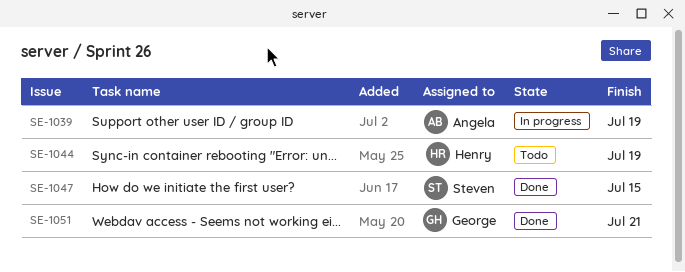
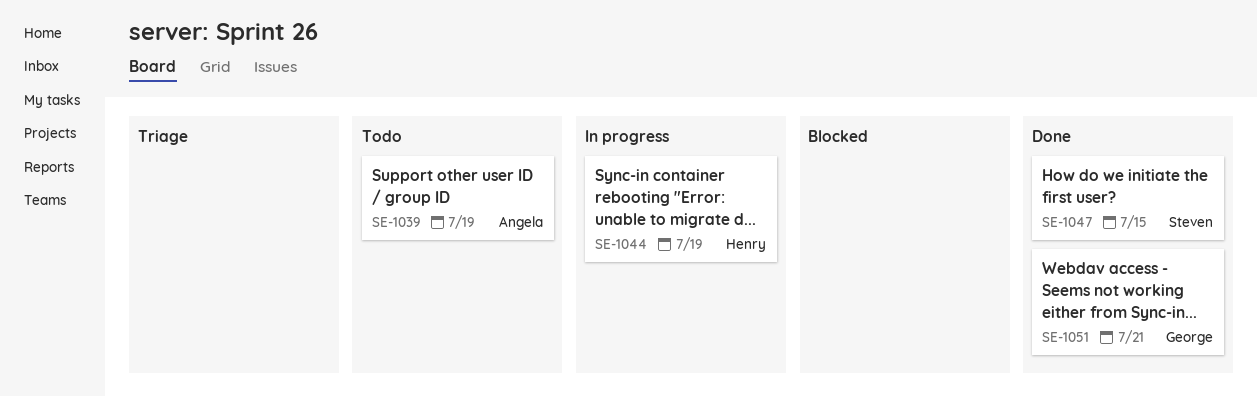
SE-1039, status: In progress -> Todo
SE-1044, status: Todo -> In progress

